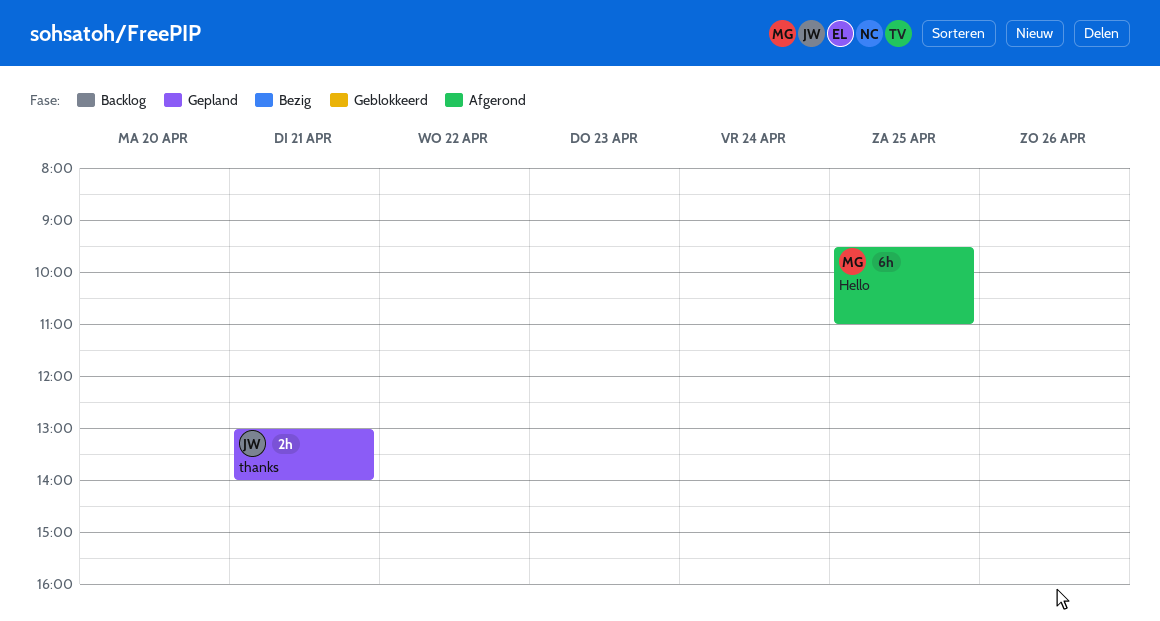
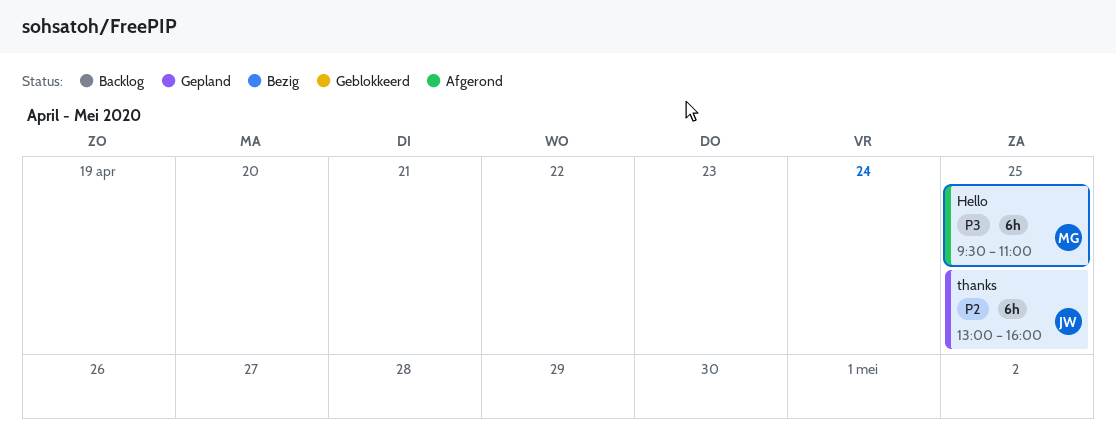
thanks, estimate: 2h -> 6h
thanks, day: Apr 21 -> Apr 25
thanks, ends: 14:00 -> 16:00

